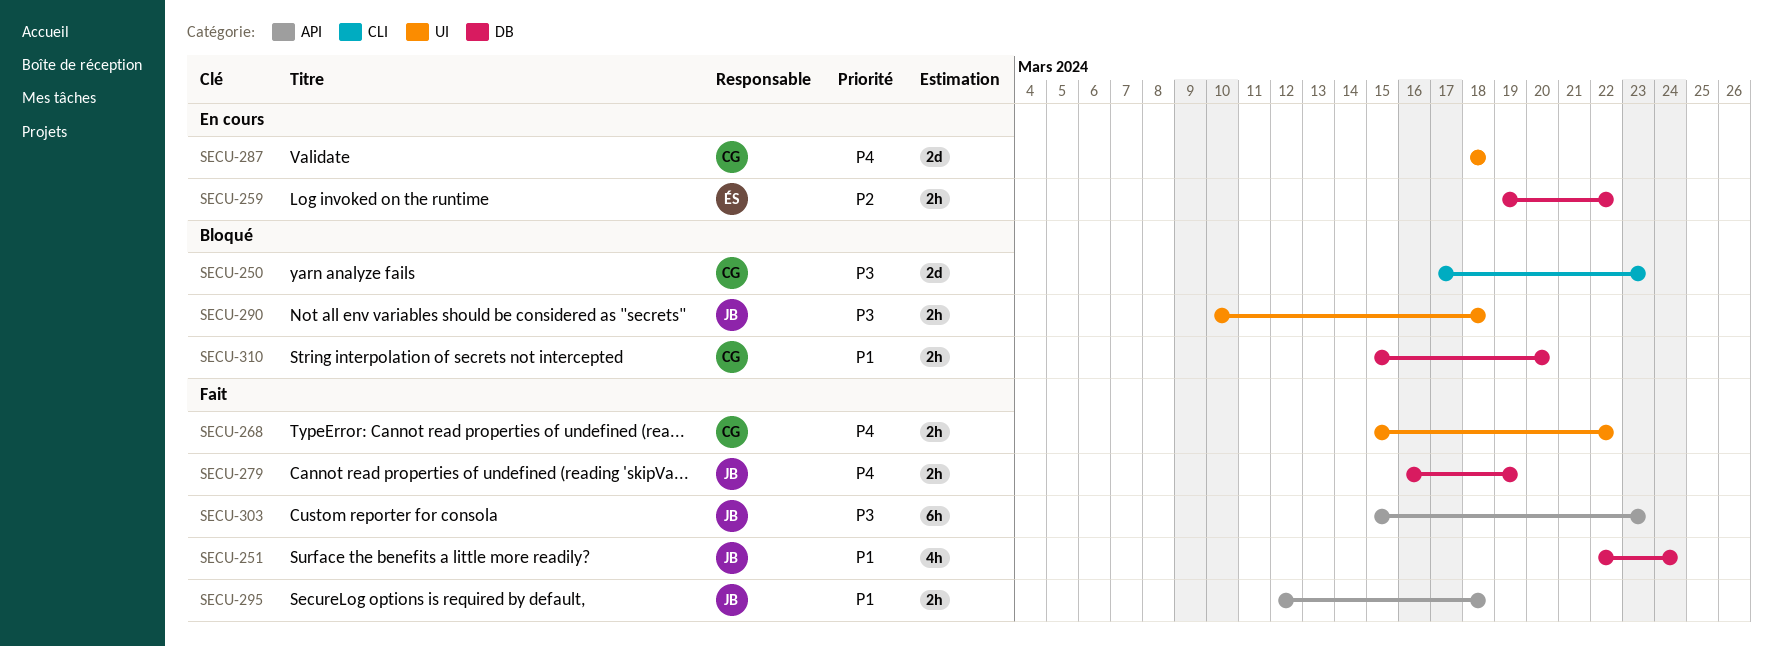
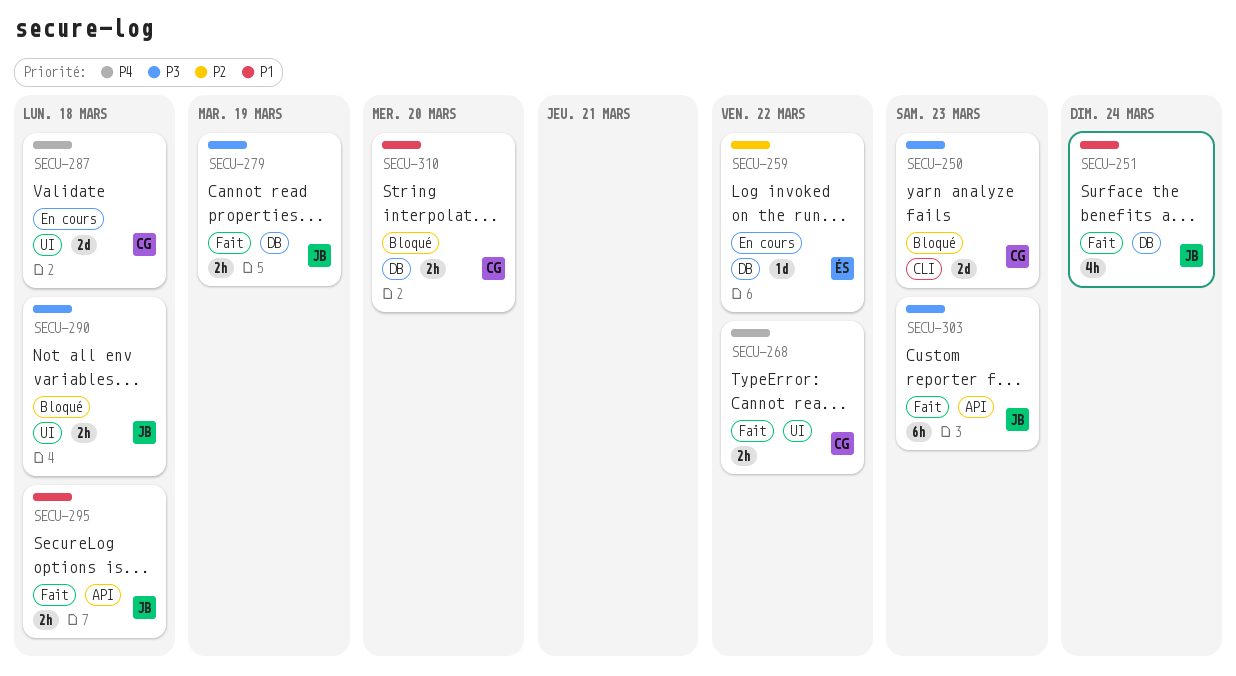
SECU-259, estimate: 2h -> 1d
SECU-279, priority: P4 -> P3

